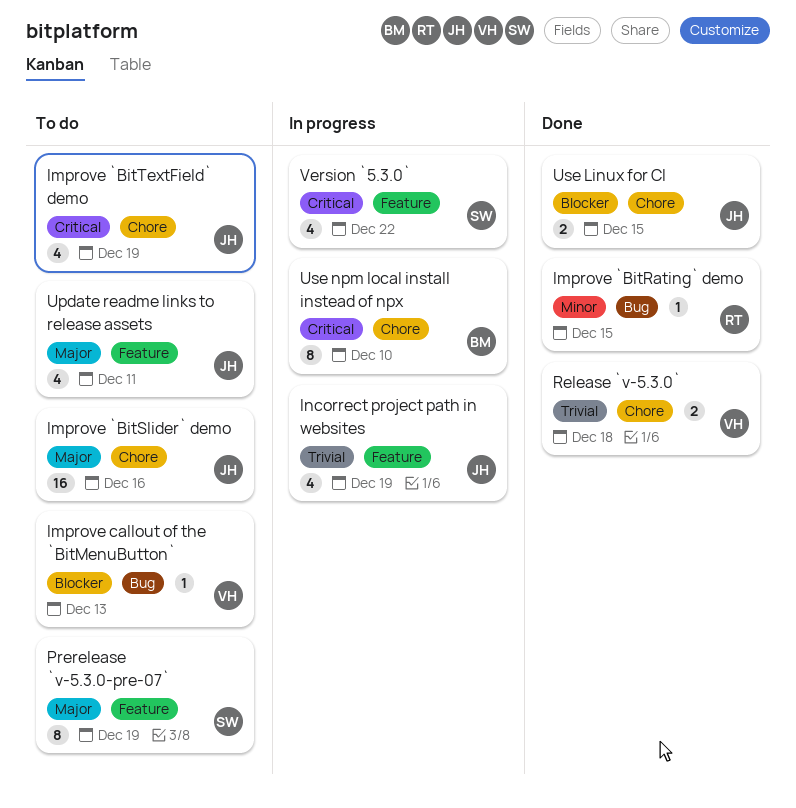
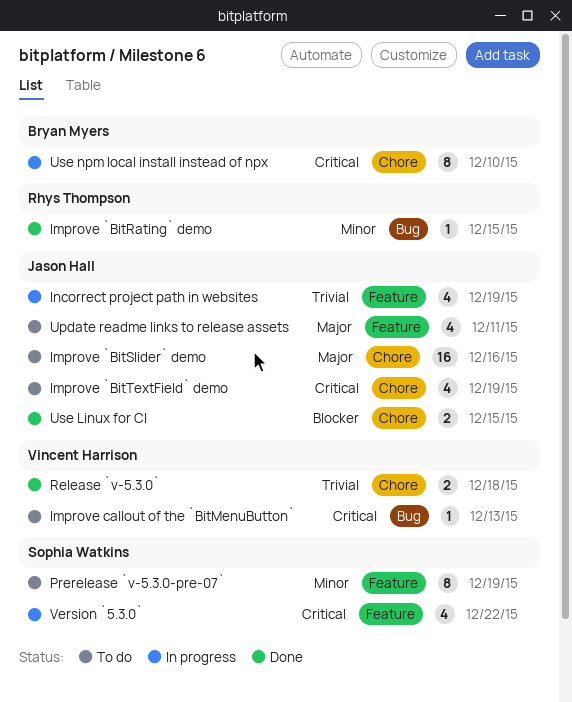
Improve callout of the `BitMenuButton`, priority: Blocker -> Critical
Prerelease `v-5.3.0-pre-07`, priority: Major -> Minor

